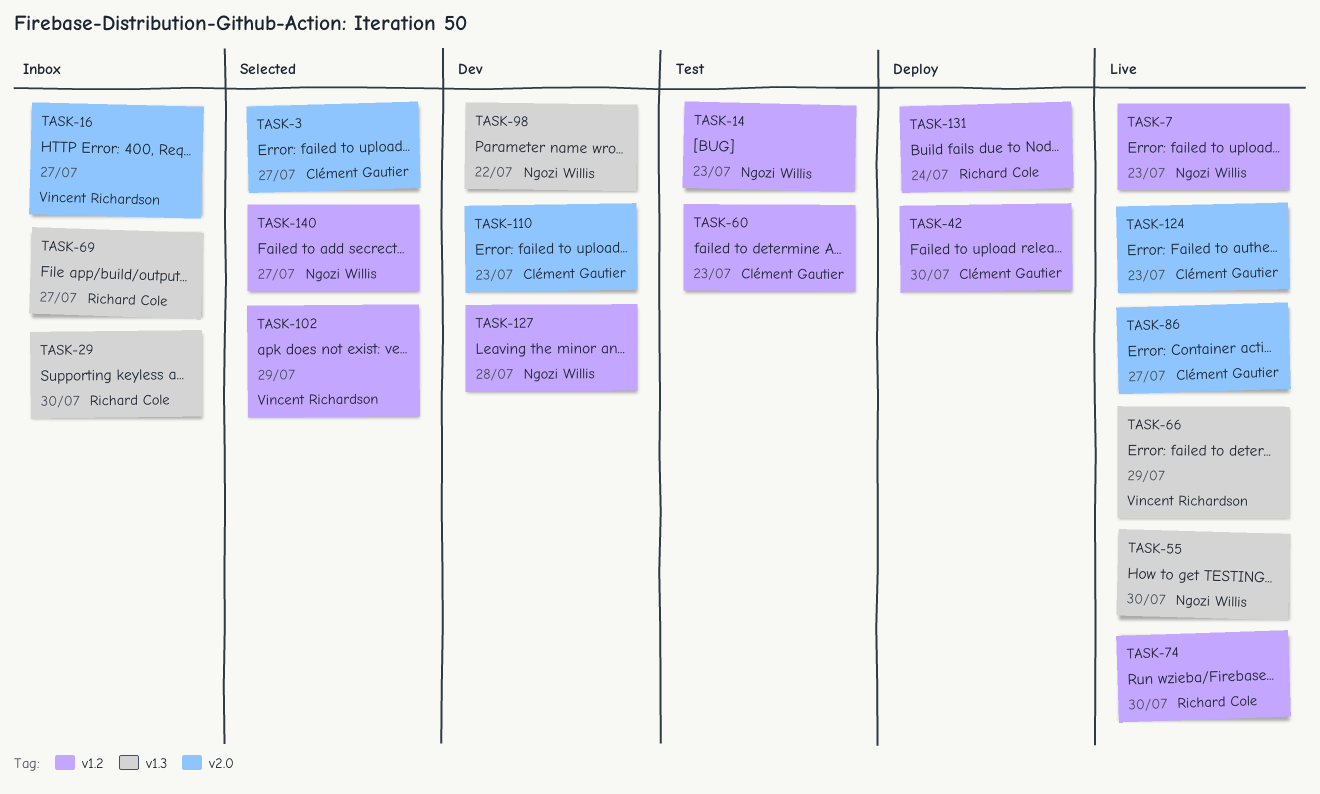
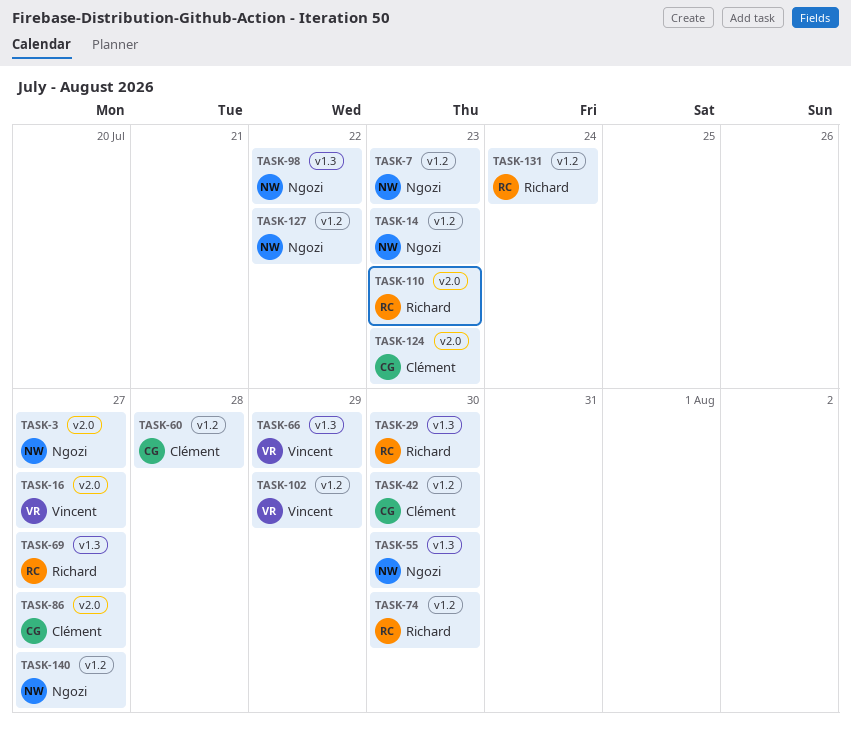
TASK-3, owner: Clément Gautier -> Ngozi Willis
TASK-60, due: Jul 23 -> Jul 28
TASK-110, owner: Clément Gautier -> Richard Cole
TASK-127, due: Jul 28 -> Jul 22

